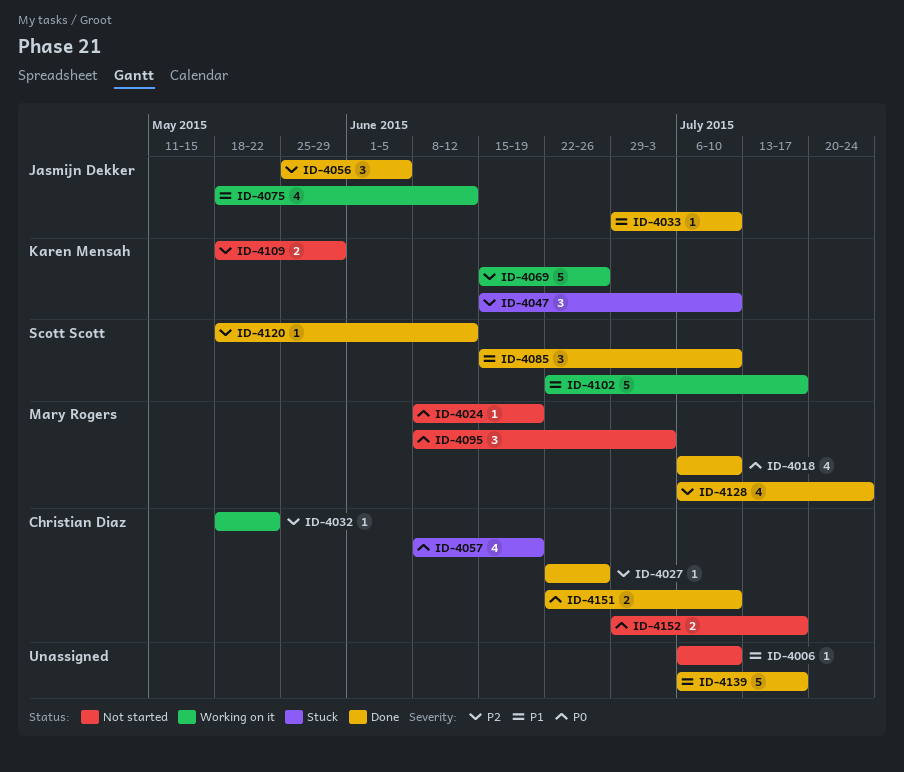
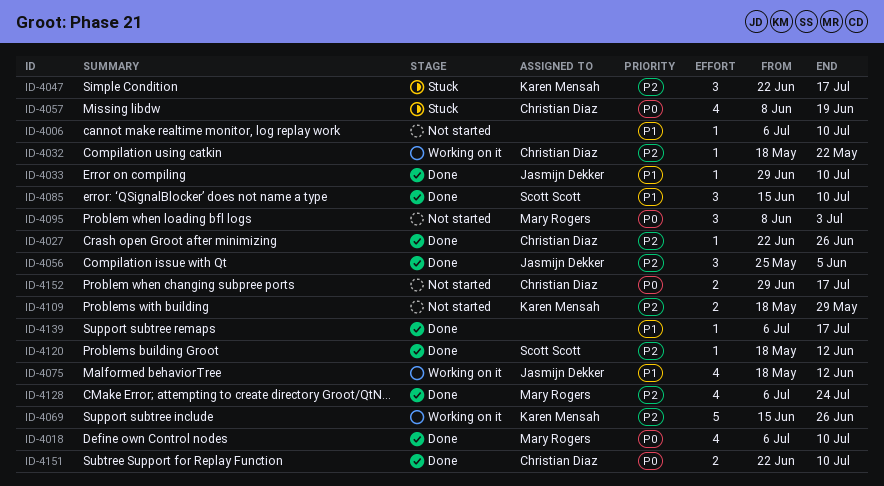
ID-4024: present -> none
ID-4047, start: Jun 15 -> Jun 22
ID-4047, due: Jul 10 -> Jul 17
ID-4102: present -> none
ID-4139, estimate: 5 -> 1

